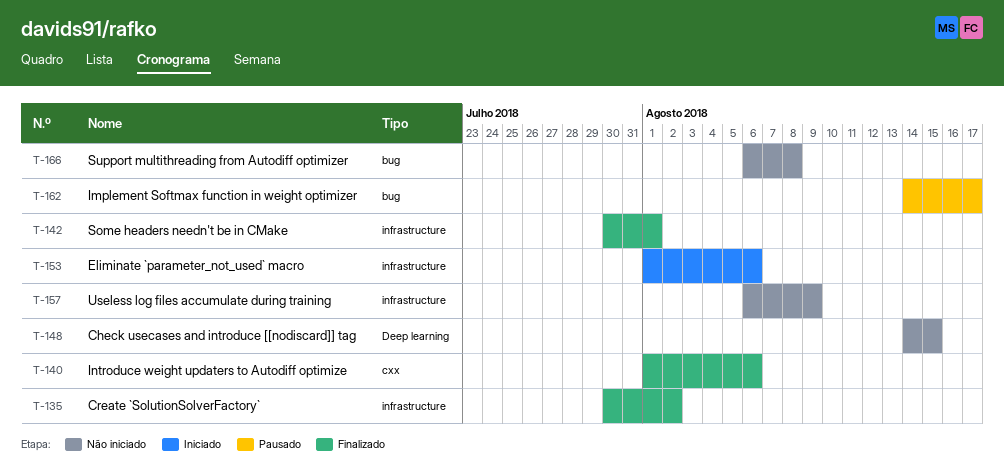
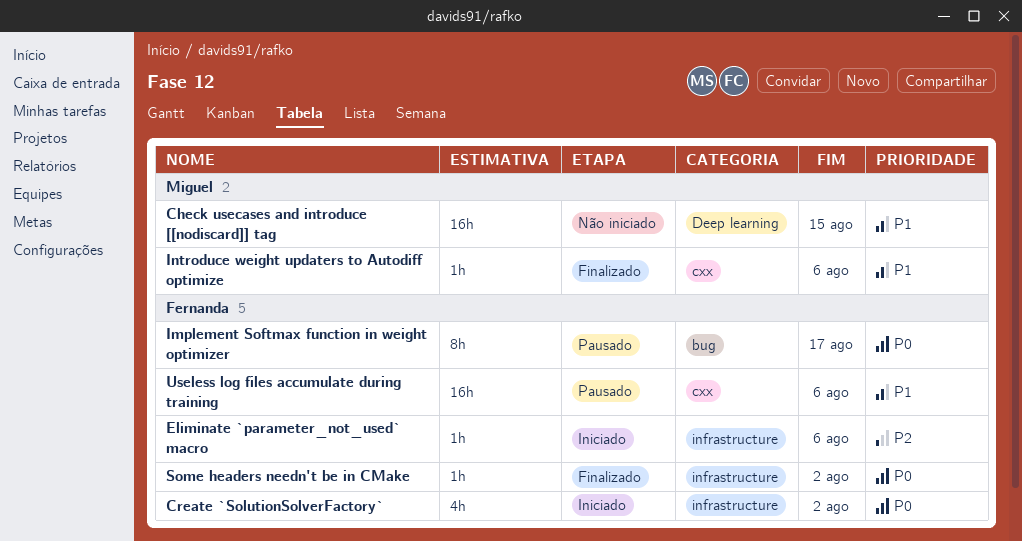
Create `SolutionSolverFactory`, status: Finalizado -> Iniciado
Some headers needn't be in CMake, due: Aug 1 -> Aug 2
Support multithreading from Autodiff optimizer: present -> none
Useless log files accumulate during training, status: Não iniciado -> Pausado
Useless log files accumulate during training, label: infrastructure -> cxx
Useless log files accumulate during training, due: Aug 9 -> Aug 6

